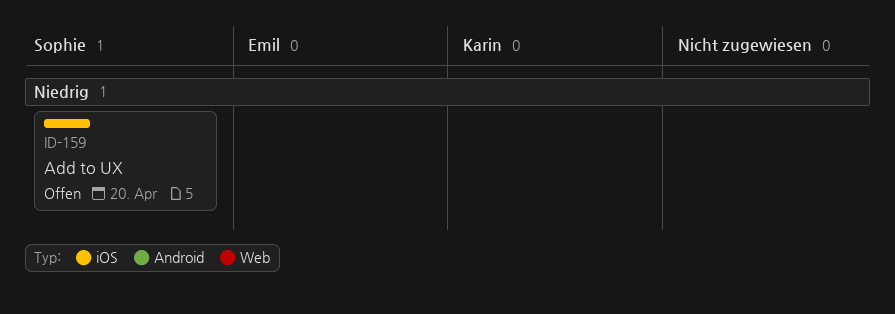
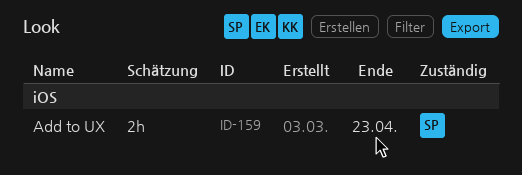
ID-159, due: Apr 20 -> Apr 23

